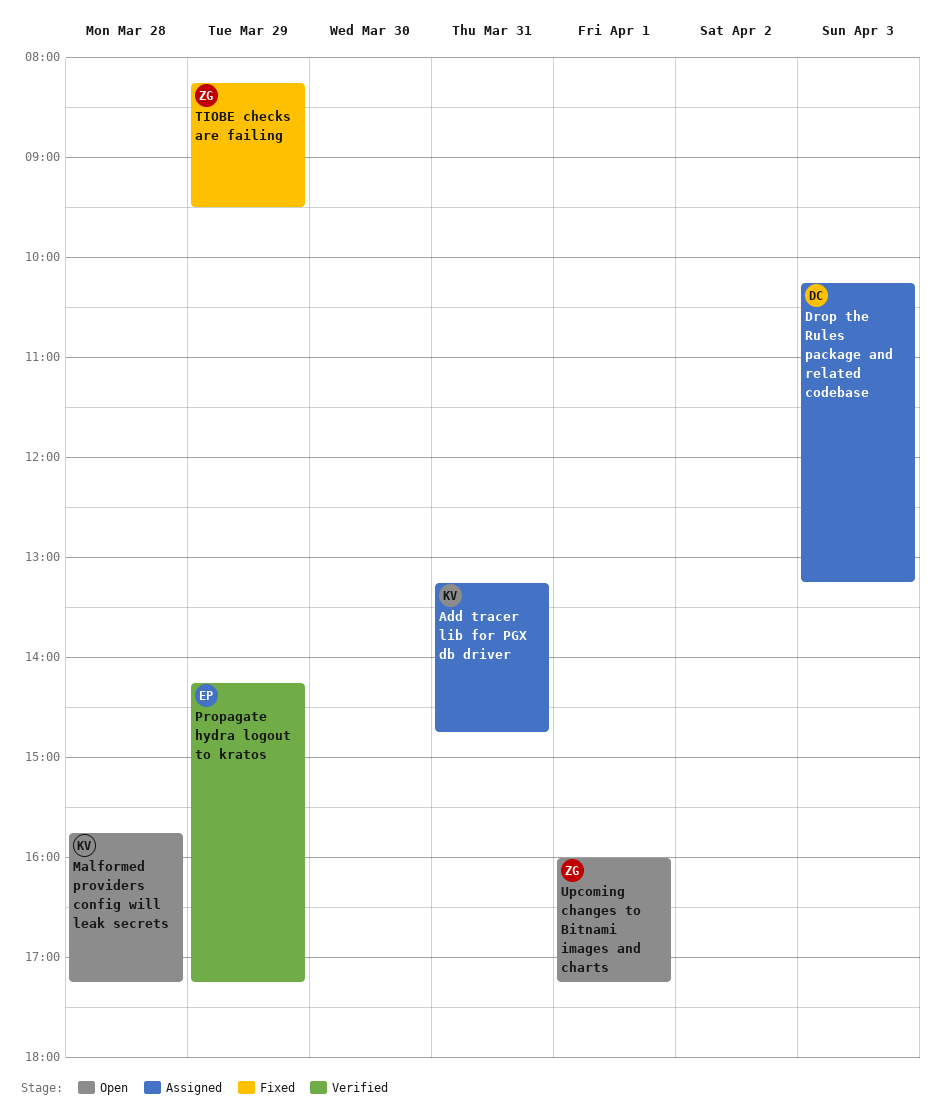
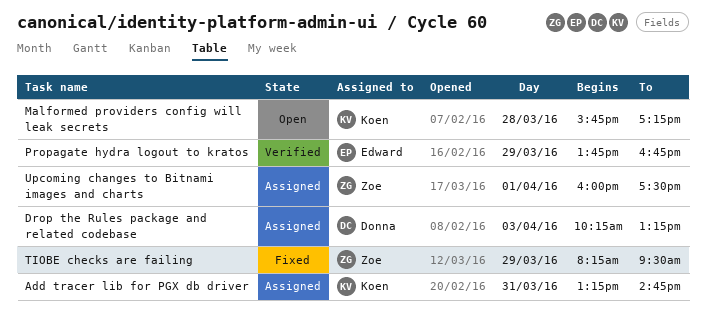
Propagate hydra logout to kratos, begins: 14:15 -> 13:45
Propagate hydra logout to kratos, ends: 17:15 -> 16:45
Upcoming changes to Bitnami images and charts, status: Open -> Assigned
Upcoming changes to Bitnami images and charts, ends: 17:15 -> 17:30

